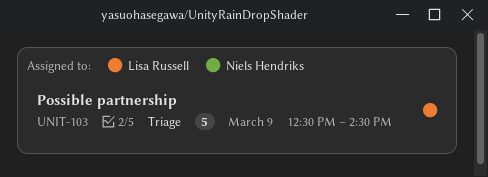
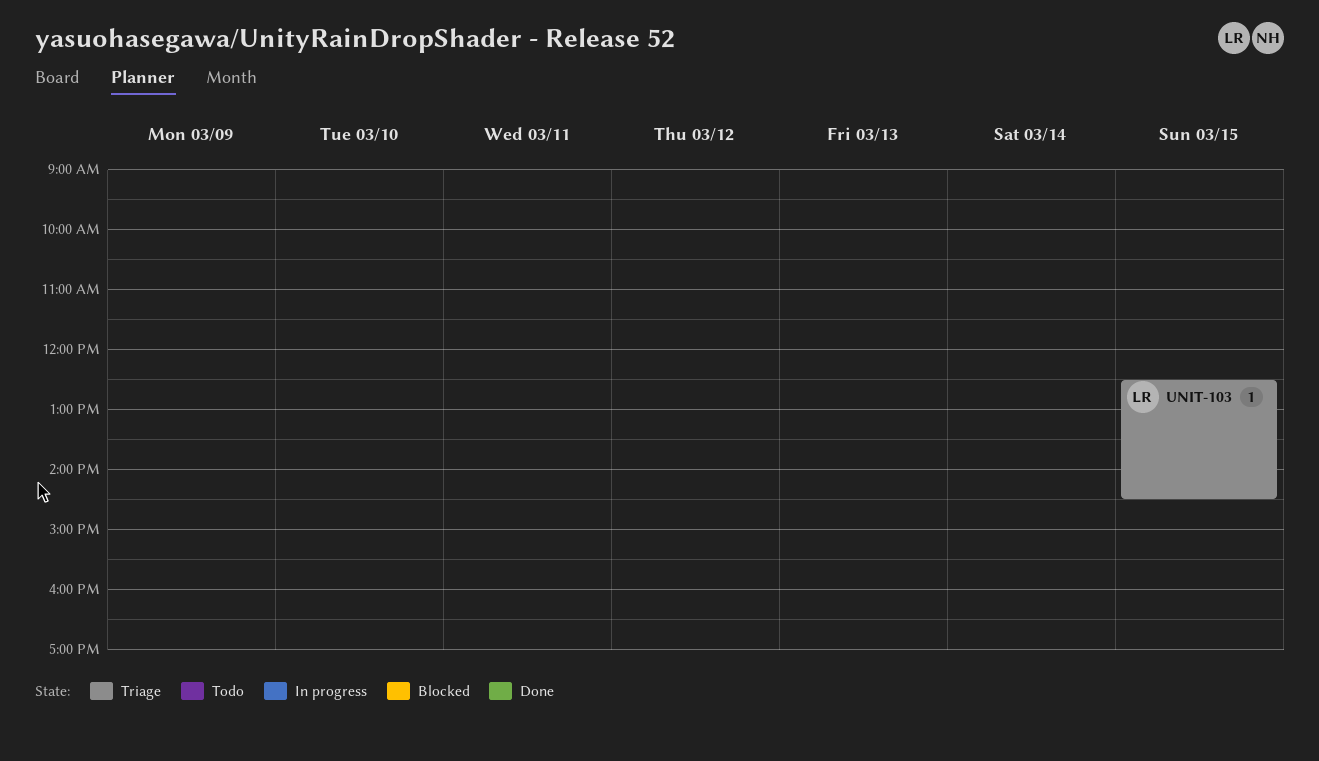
UNIT-103, estimate: 5 -> 1
UNIT-103, day: Mar 9 -> Mar 15

